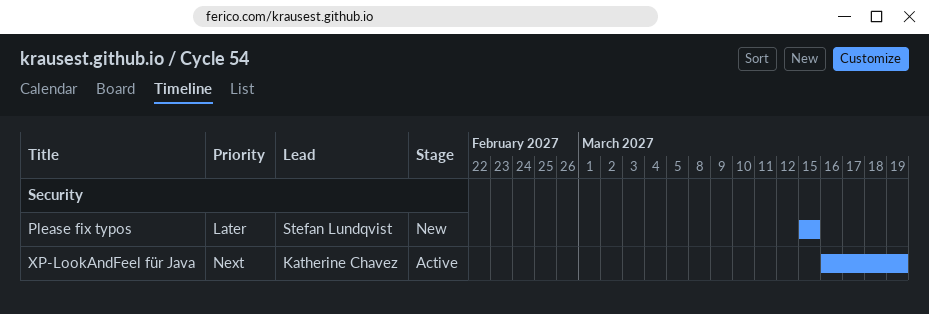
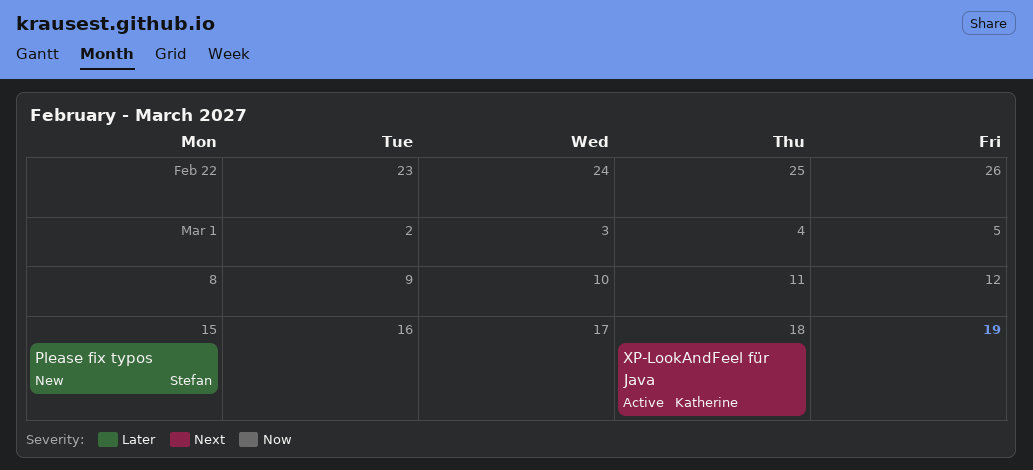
XP-LookAndFeel für Java, due: Mar 19 -> Mar 18

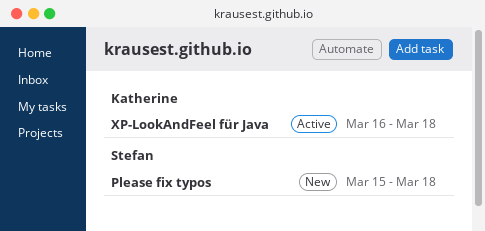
Please fix typos, due: Mar 15 -> Mar 18

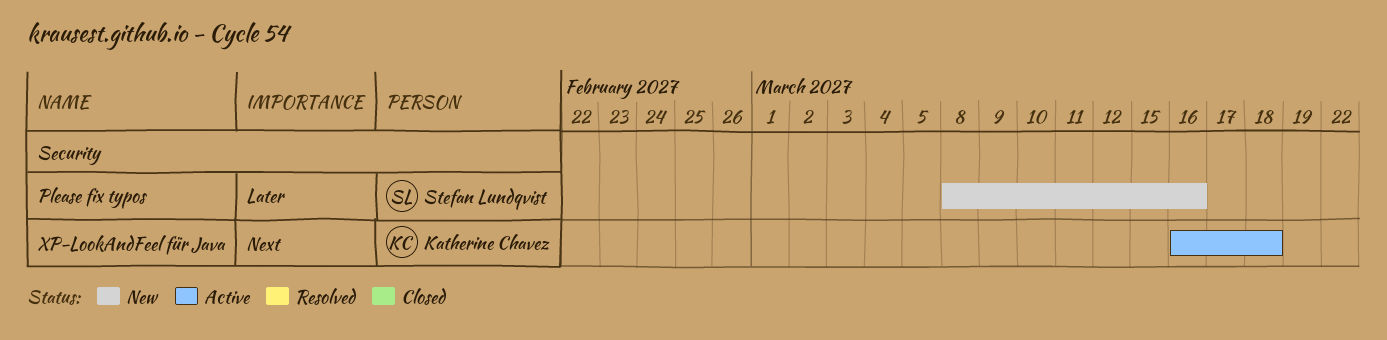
Please fix typos, start: Mar 15 -> Mar 8
Please fix typos, due: Mar 18 -> Mar 16

